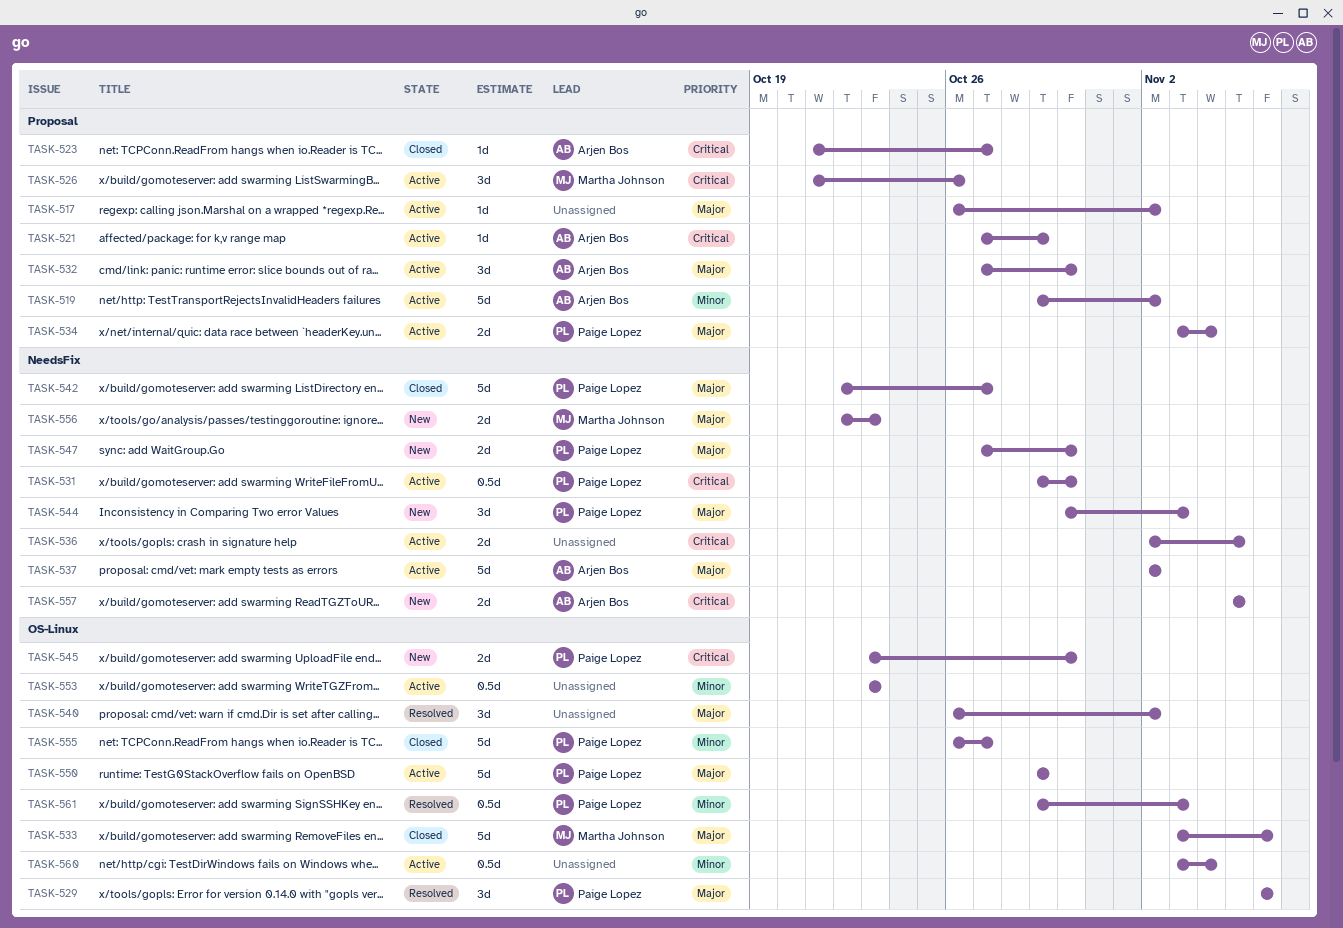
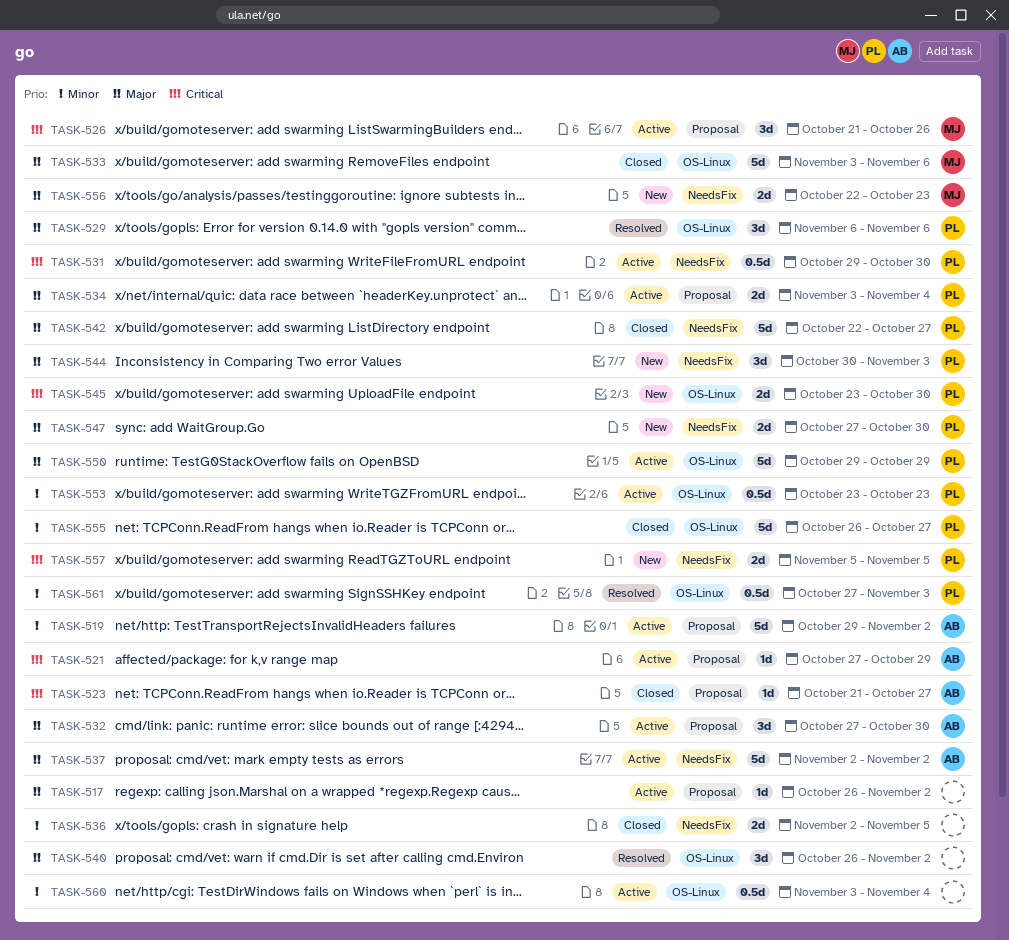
TASK-536, status: Active -> Closed
TASK-536, priority: Critical -> Minor
TASK-553, owner: none -> Paige Lopez
TASK-557, owner: Arjen Bos -> Paige Lopez
TASK-561, start: Oct 29 -> Oct 27

